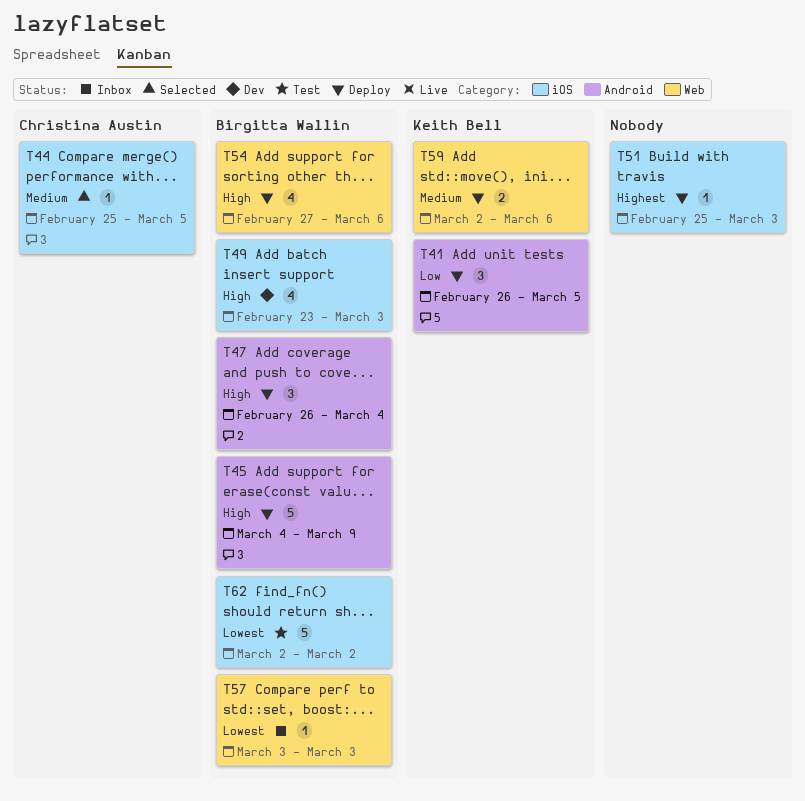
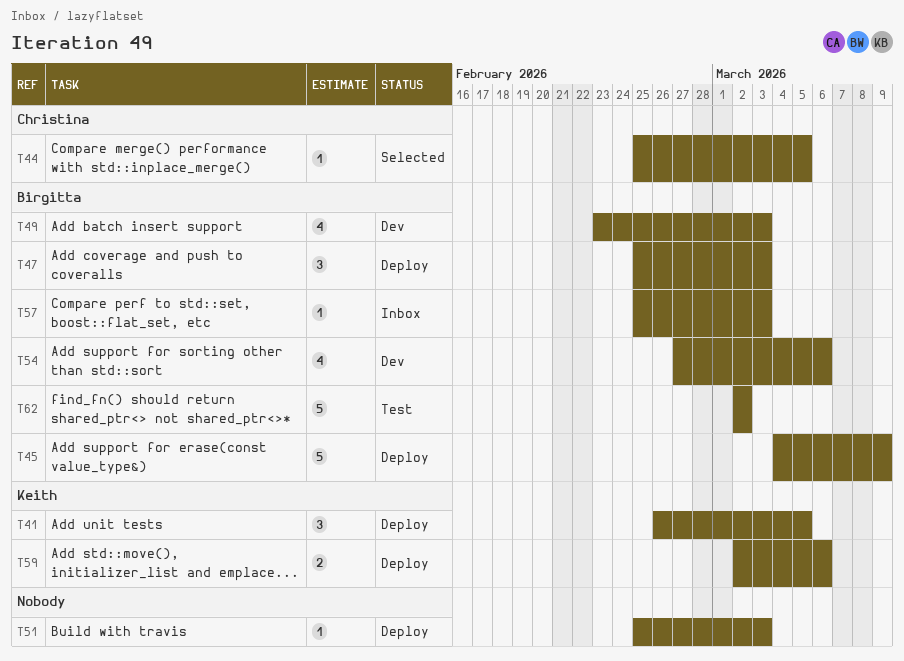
T47, start: Feb 26 -> Feb 25
T47, due: Mar 4 -> Mar 3
T54, status: Deploy -> Dev
T57, start: Mar 3 -> Feb 25

